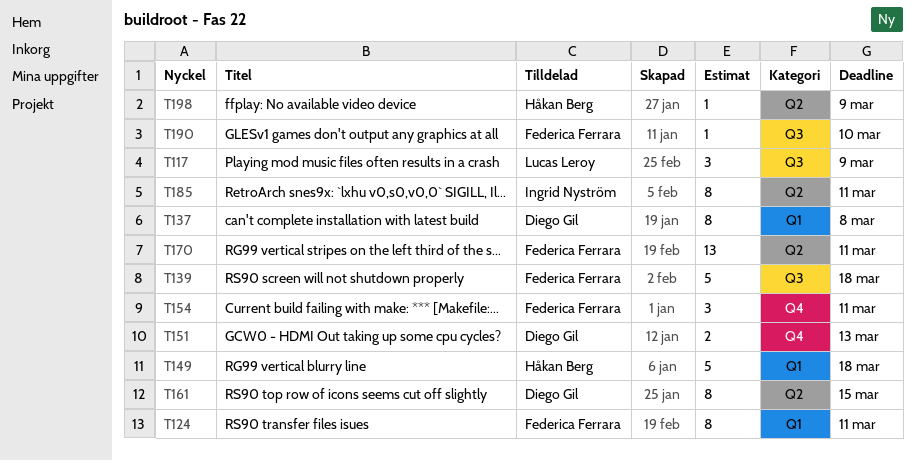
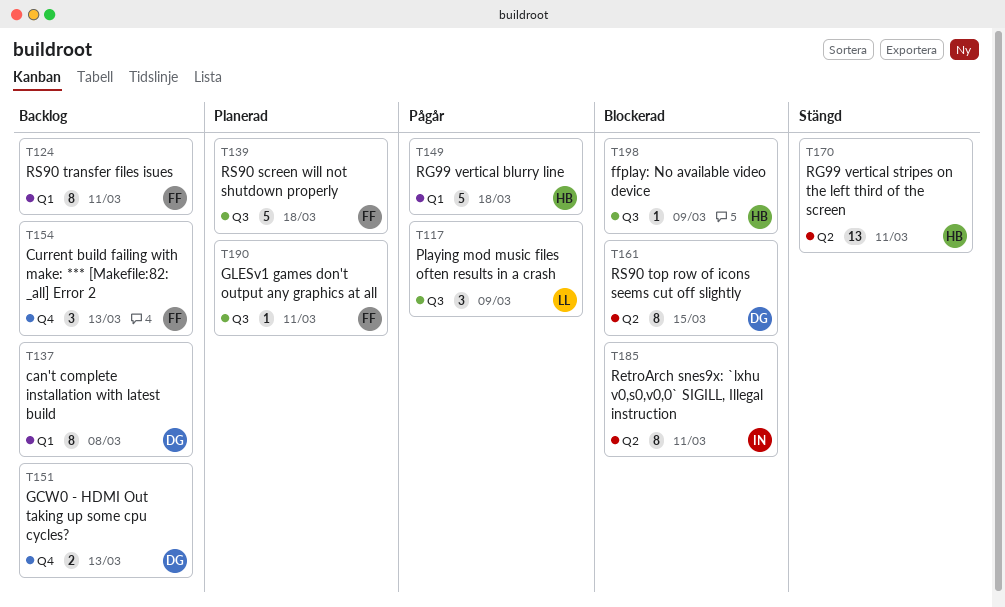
T154, due: Mar 11 -> Mar 13
T170, owner: Federica Ferrara -> Håkan Berg
T190, due: Mar 10 -> Mar 11
T198, label: Q2 -> Q3

